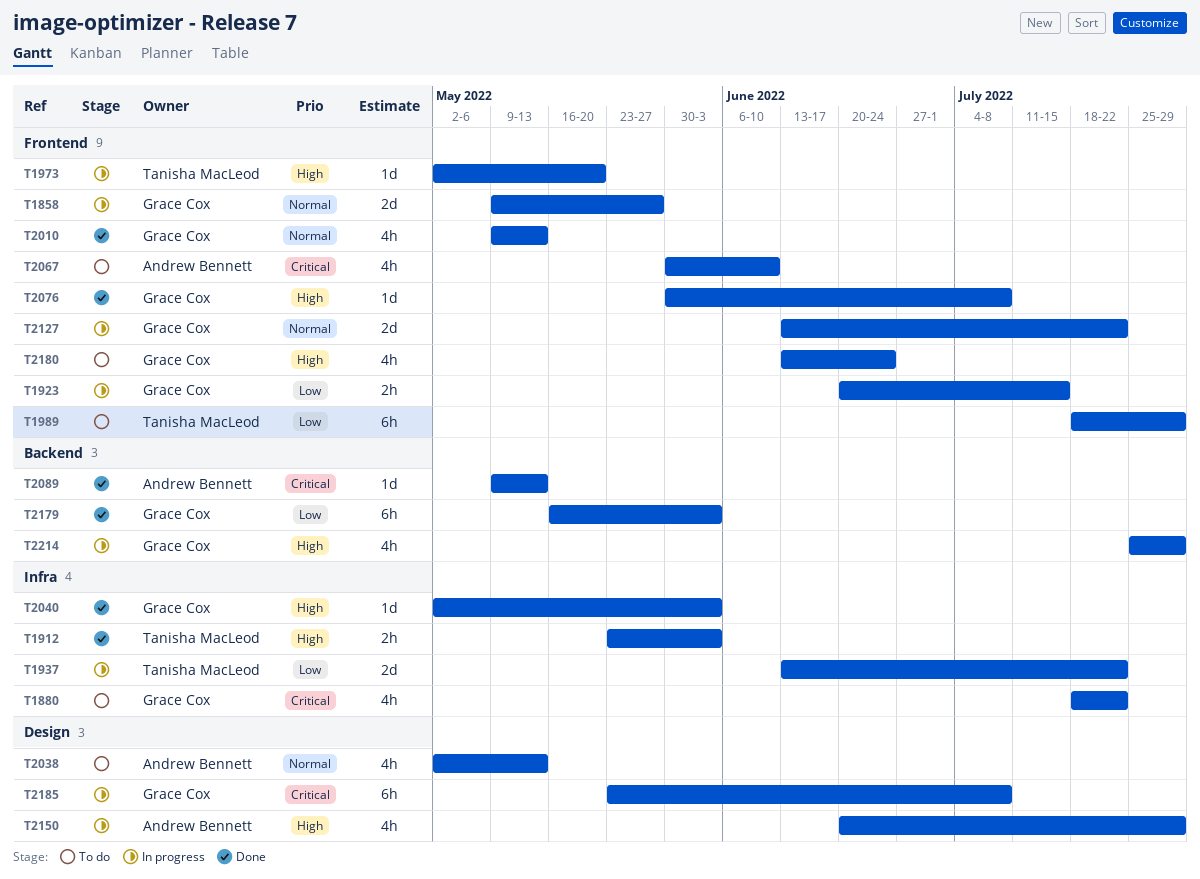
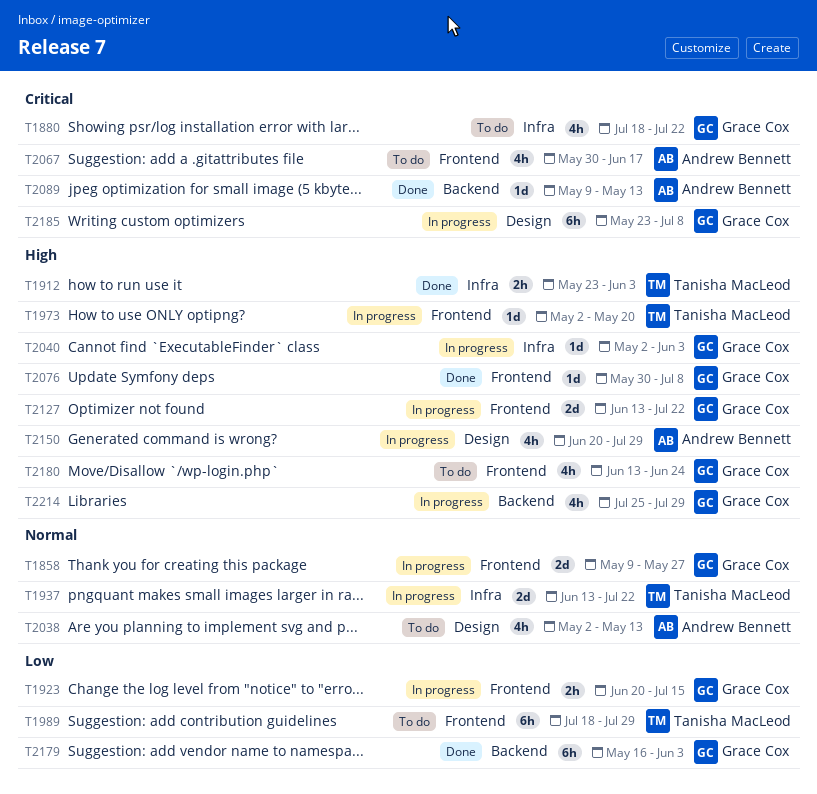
T1937, priority: Low -> Normal
T2010: present -> none
T2040, status: Done -> In progress
T2067, due: Jun 10 -> Jun 17
T2127, priority: Normal -> High

